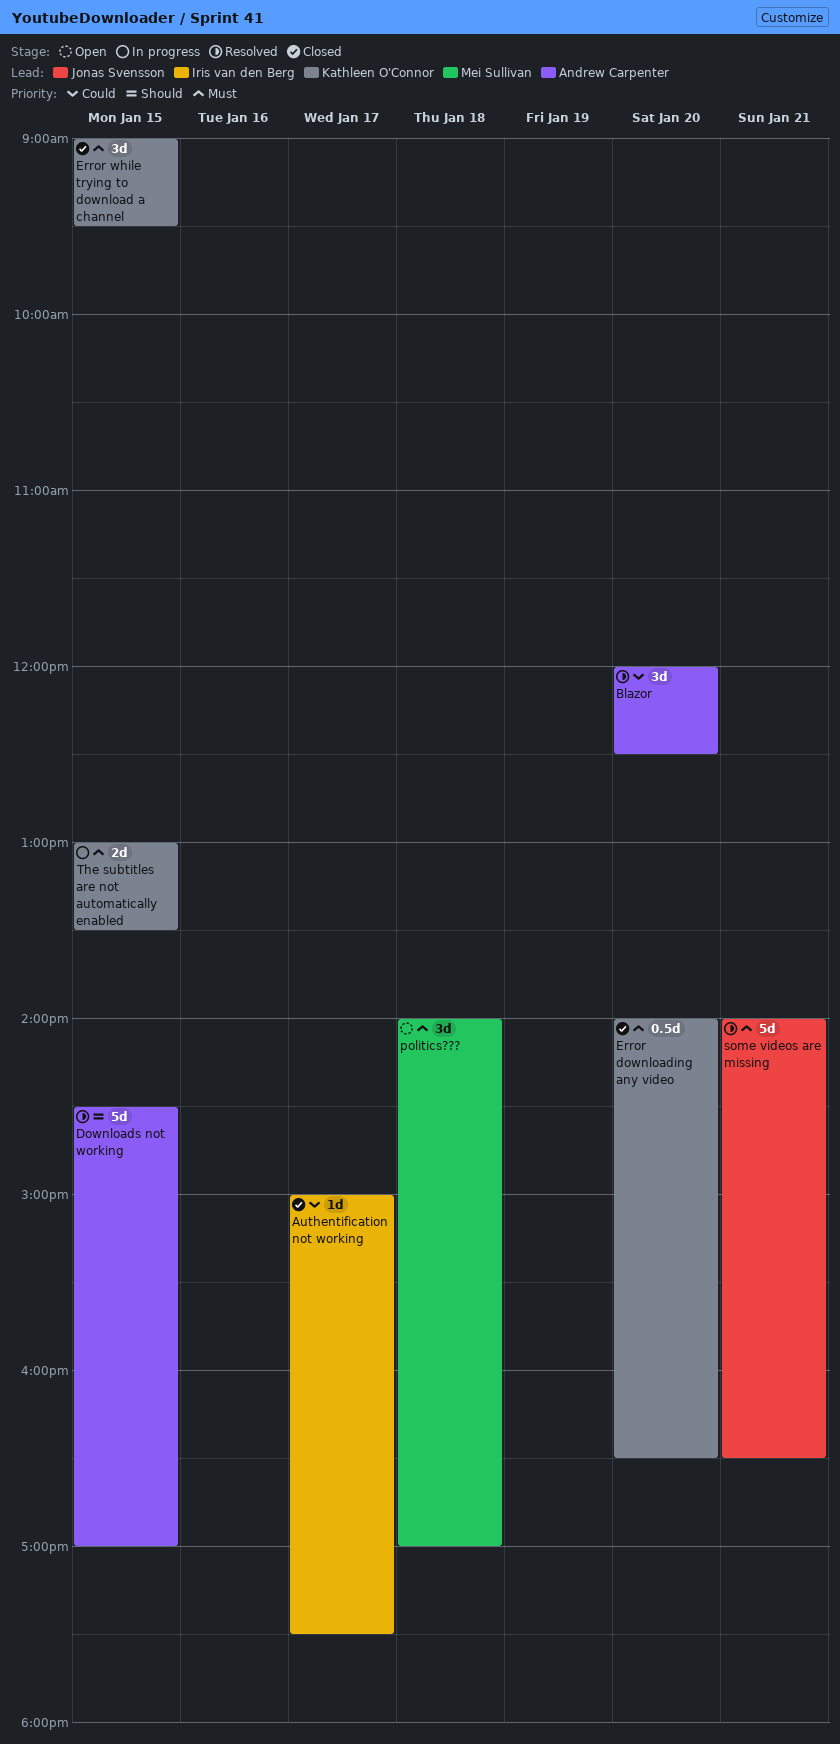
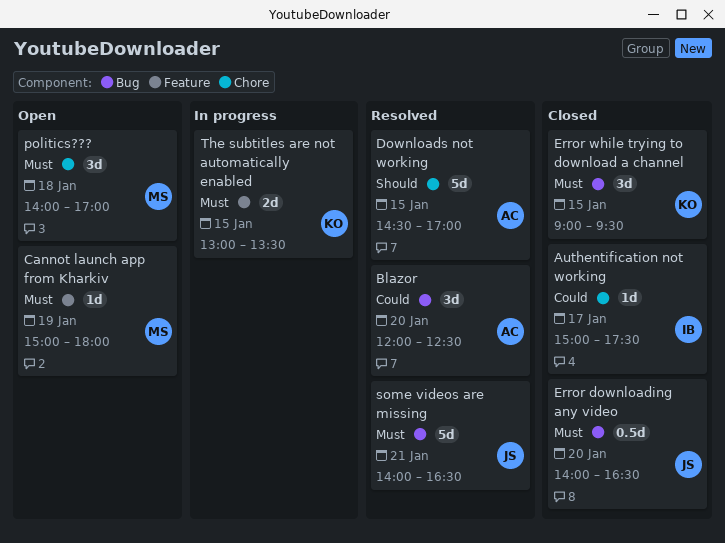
Cannot launch app from Kharkiv: none -> present
Error downloading any video, owner: Kathleen O'Connor -> Jonas Svensson

